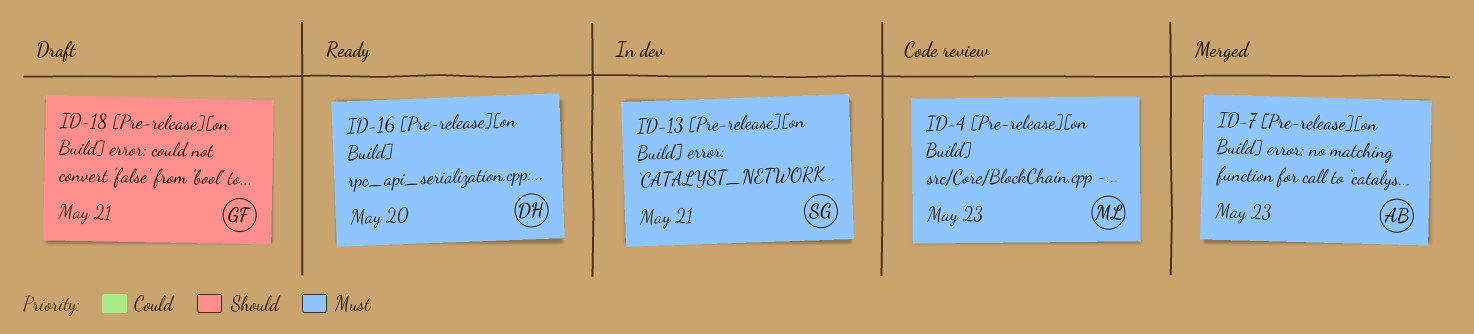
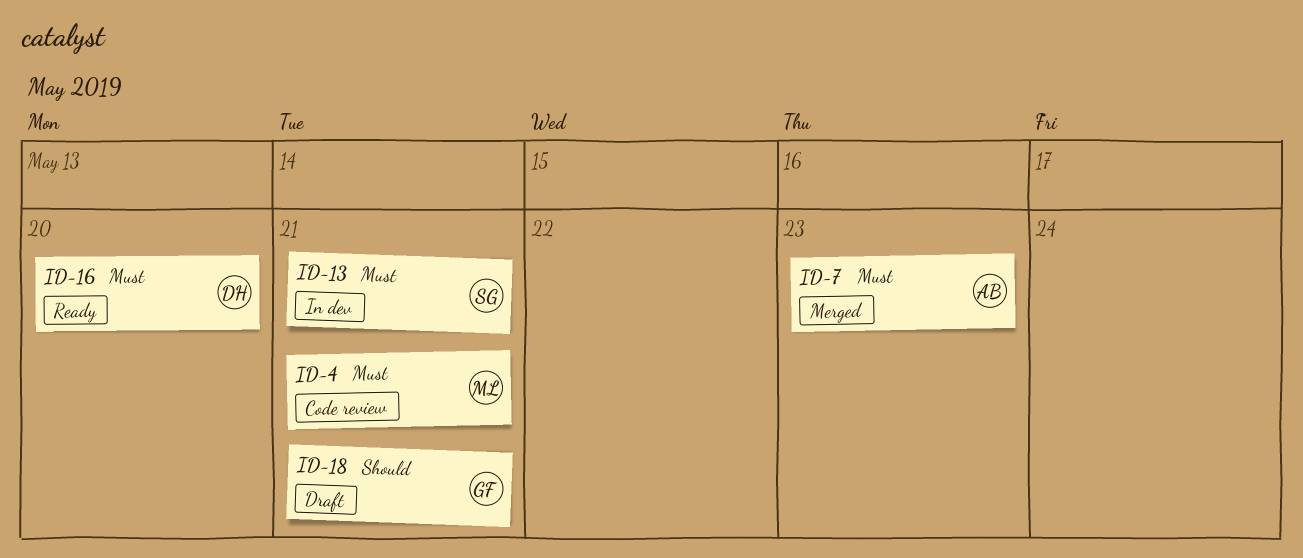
ID-4, due: May 23 -> May 21

